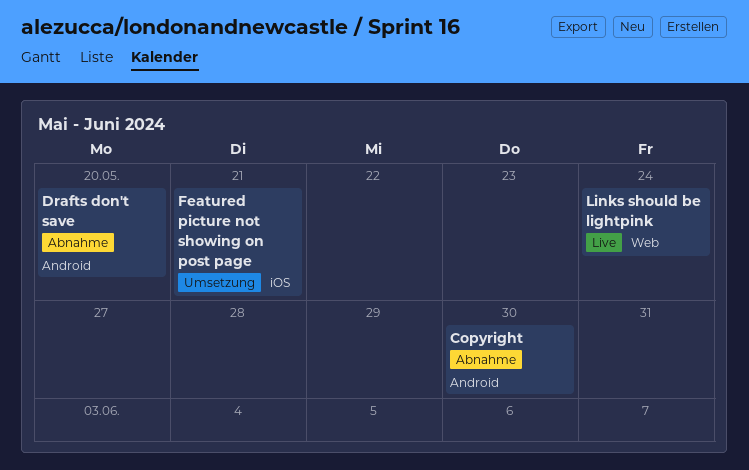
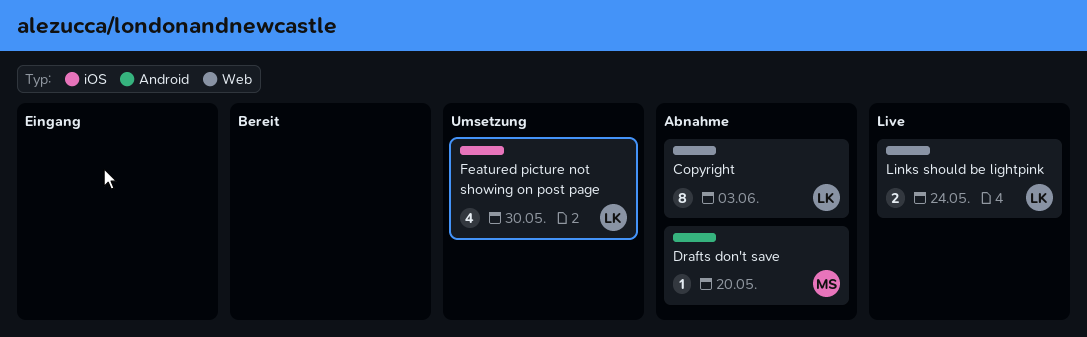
Copyright, label: Android -> Web
Copyright, due: May 30 -> Jun 3
Featured picture not showing on post page, due: May 21 -> May 30

